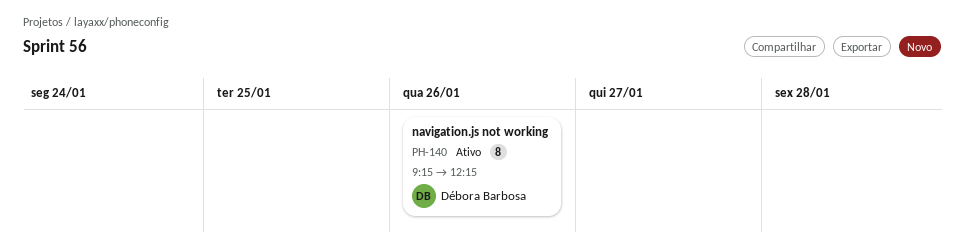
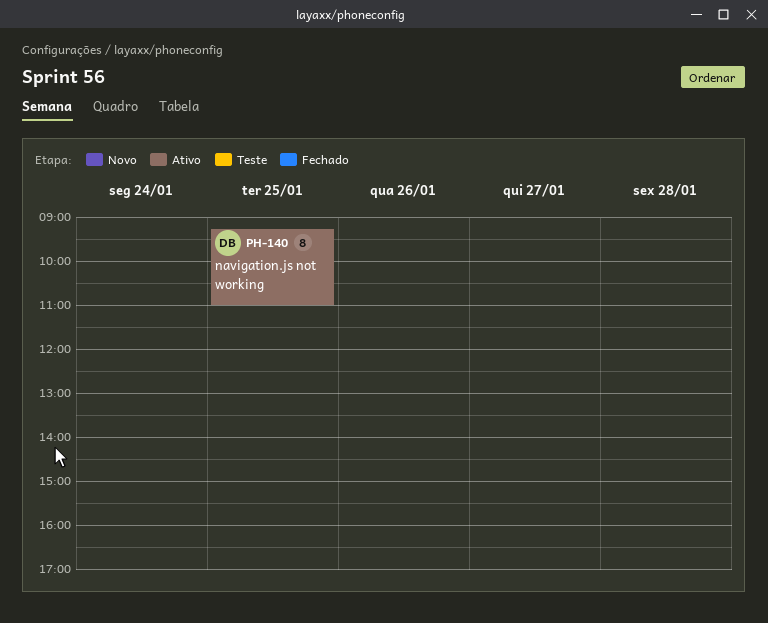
PH-140, day: Jan 26 -> Jan 25
PH-140, ends: 12:15 -> 11:00

